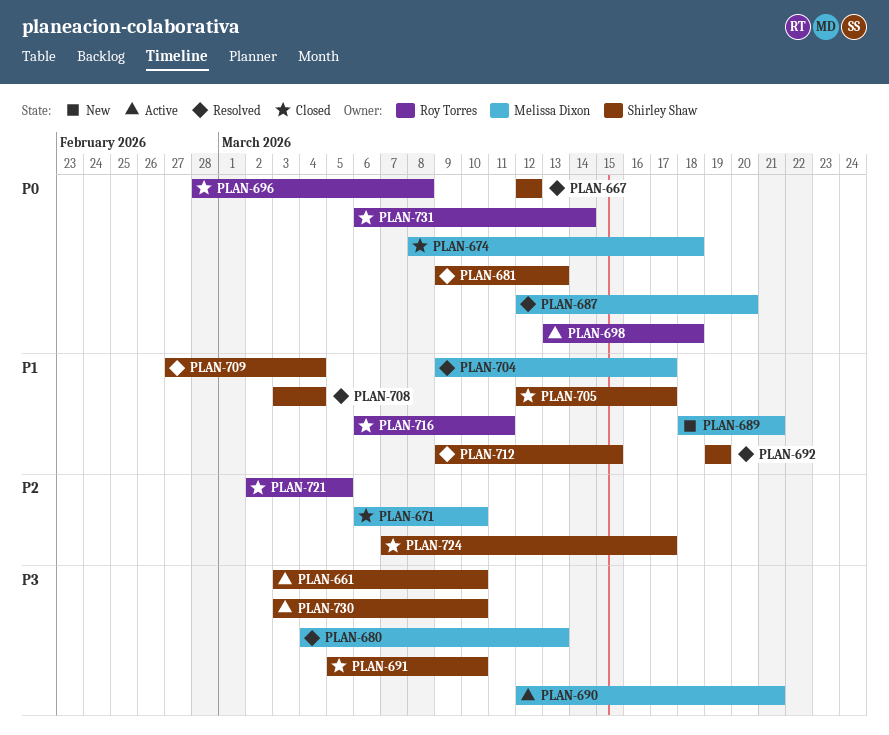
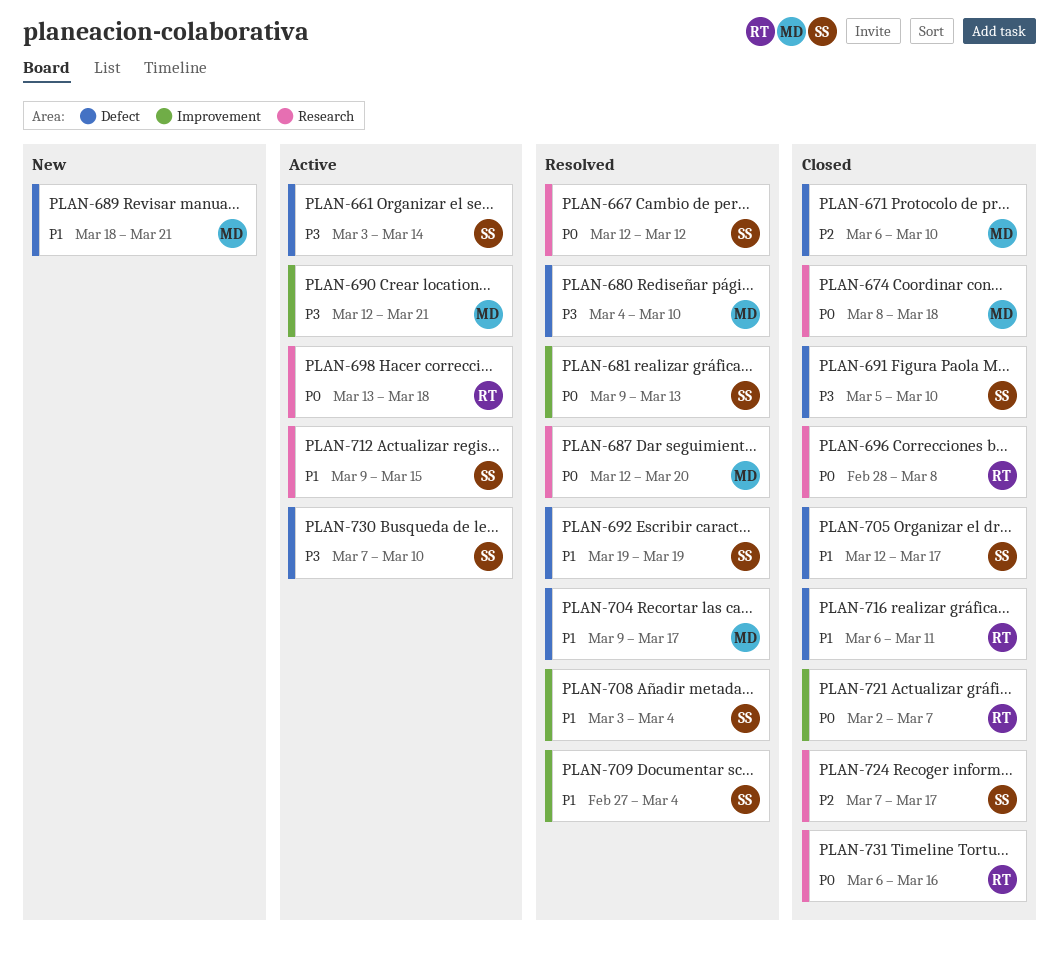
PLAN-661, due: Mar 10 -> Mar 14
PLAN-680, due: Mar 13 -> Mar 10
PLAN-712, status: Resolved -> Active
PLAN-721, priority: P2 -> P0
PLAN-721, due: Mar 5 -> Mar 7
PLAN-730, start: Mar 3 -> Mar 7
PLAN-731, due: Mar 14 -> Mar 16

